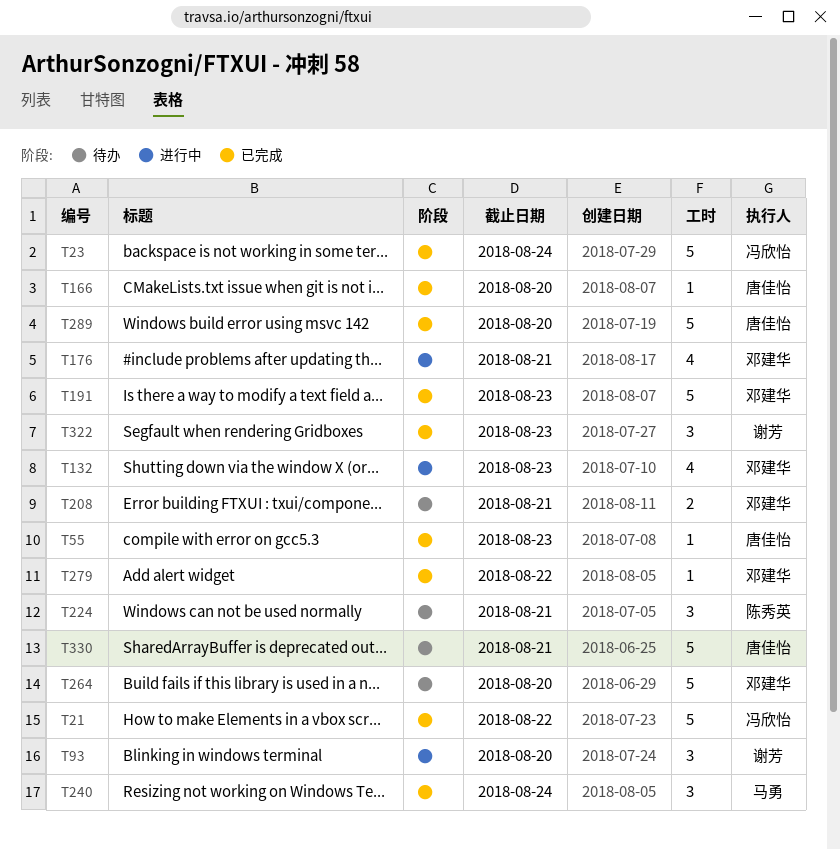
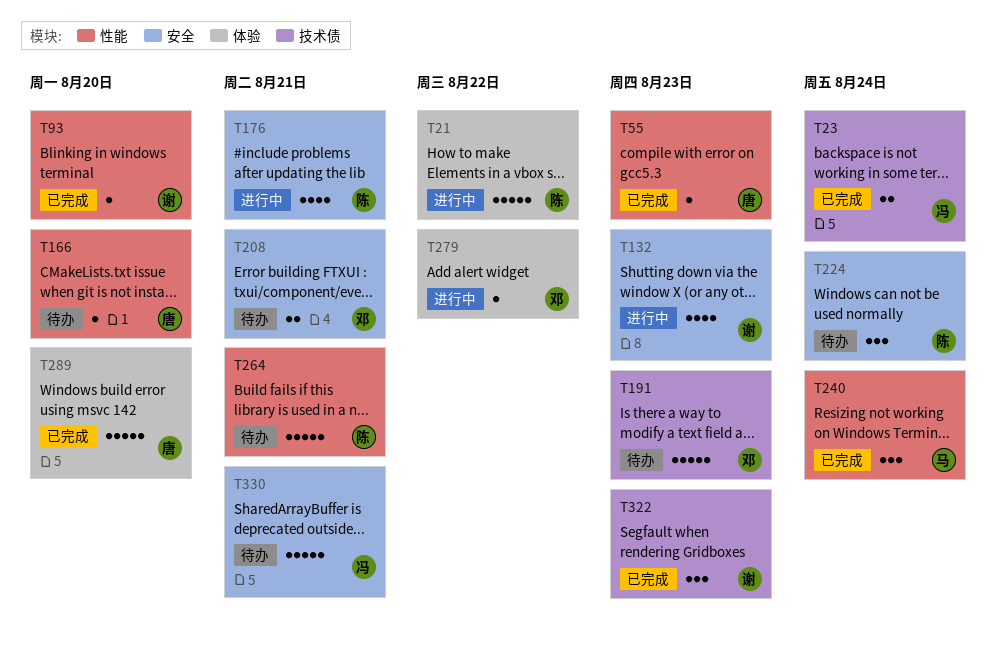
T21, status: 已完成 -> 进行中
T21, owner: 冯欣怡 -> 陈秀英
T23, estimate: 5 -> 2
T93, status: 进行中 -> 已完成
T93, estimate: 3 -> 1
T132, owner: 邓建华 -> 谢芳
T166, status: 已完成 -> 待办
T176, owner: 邓建华 -> 陈秀英
T191, status: 已完成 -> 待办
T224, due: Aug 21 -> Aug 24
T264, owner: 邓建华 -> 陈秀英
T264, due: Aug 20 -> Aug 21
T279, status: 已完成 -> 进行中
T330, owner: 唐佳怡 -> 冯欣怡

